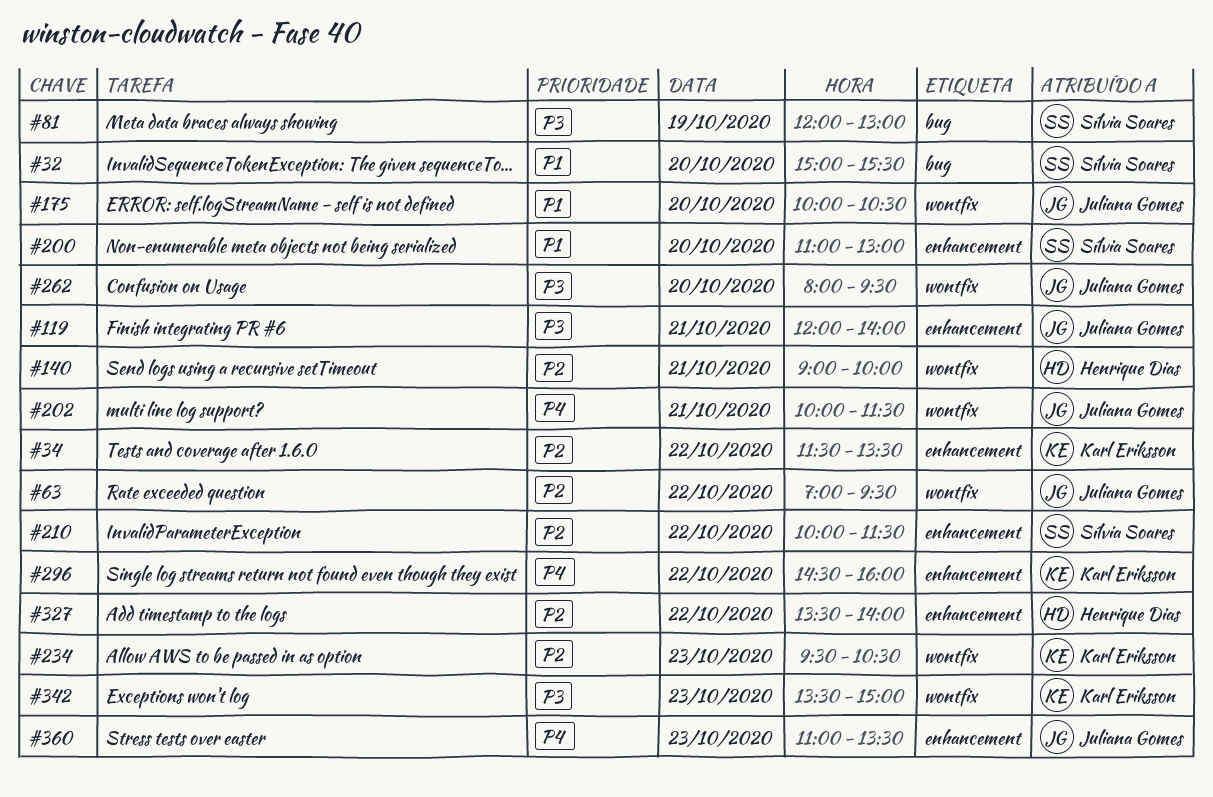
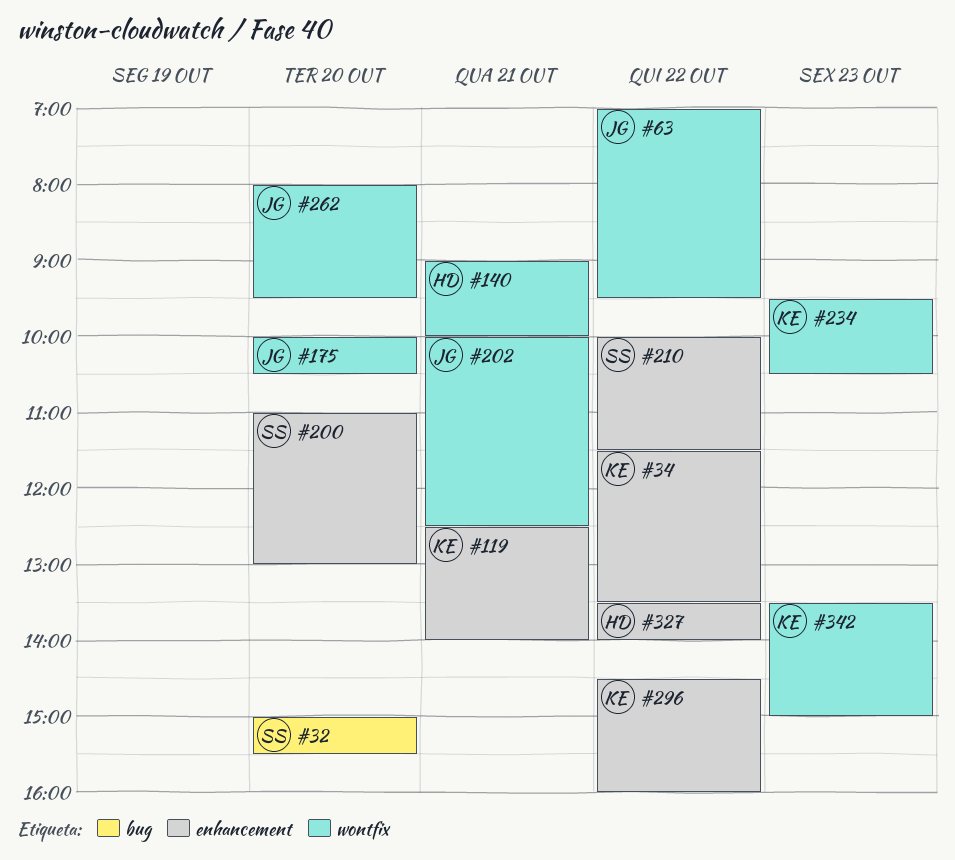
#81: present -> none
#119, owner: Juliana Gomes -> Karl Eriksson
#119, begins: 12:00 -> 12:30
#202, ends: 11:30 -> 12:30
#360: present -> none

